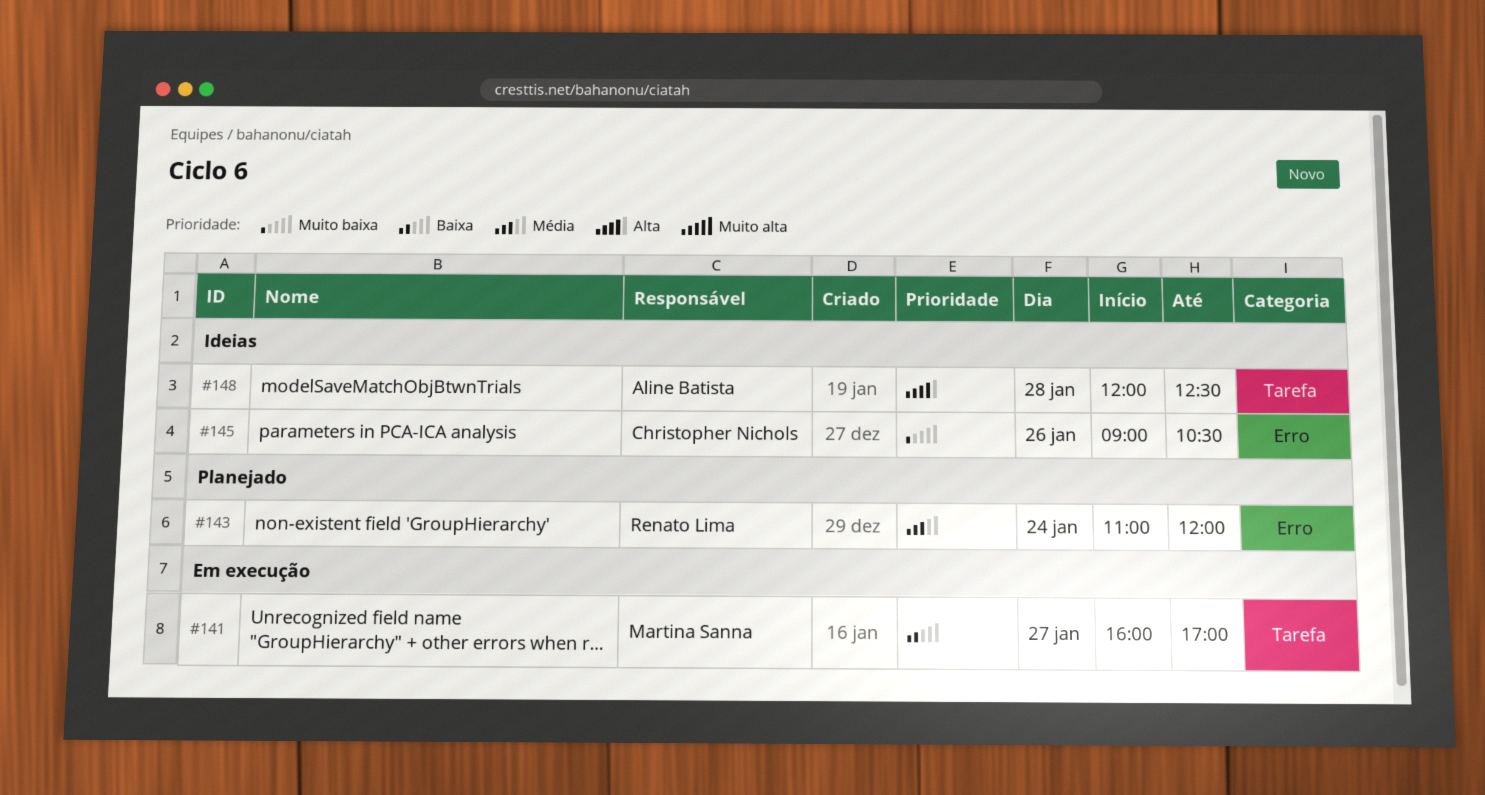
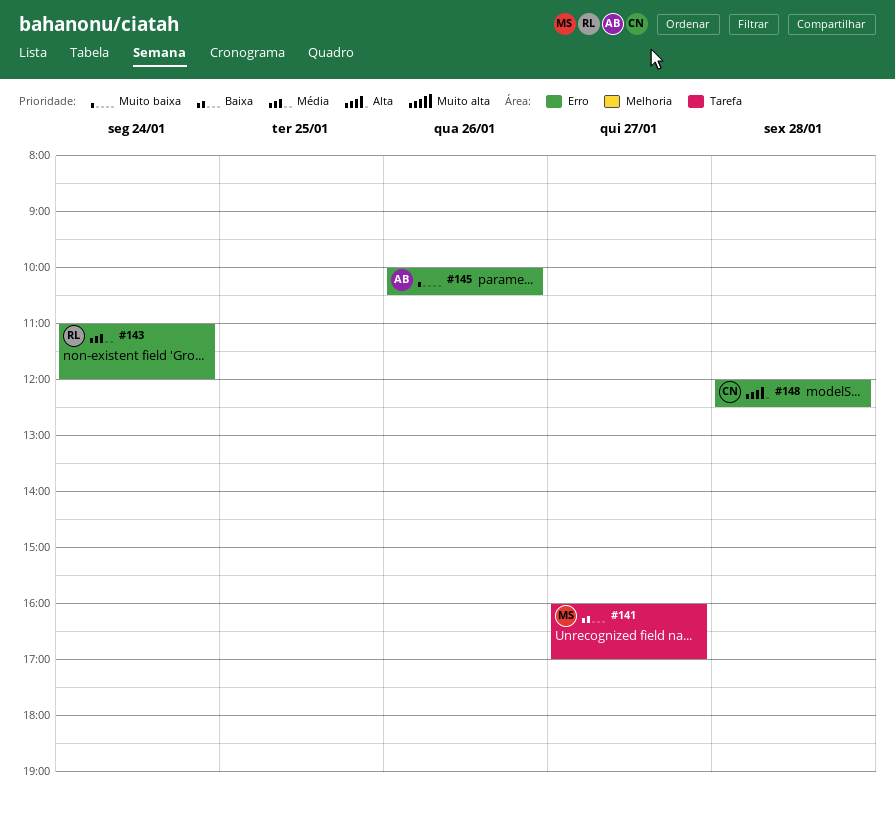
#145, owner: Christopher Nichols -> Aline Batista
#145, begins: 09:00 -> 10:00
#148, owner: Aline Batista -> Christopher Nichols
#148, label: Tarefa -> Erro

